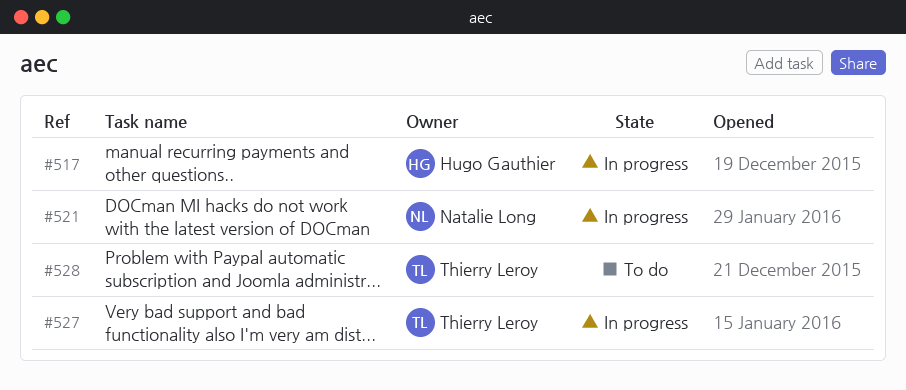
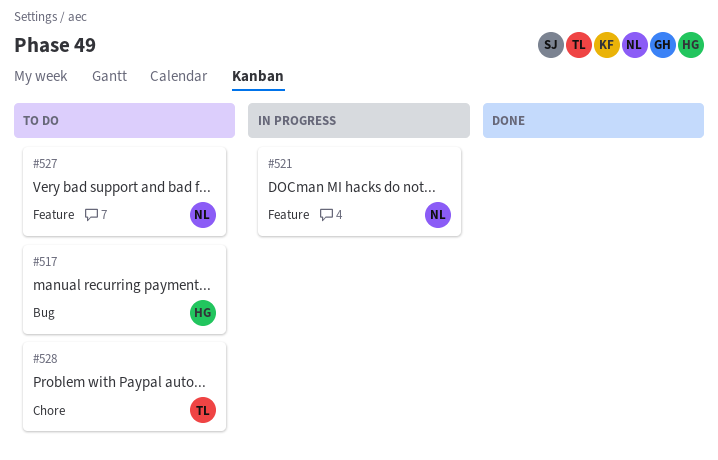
#517, status: In progress -> To do
#527, status: In progress -> To do
#527, owner: Thierry Leroy -> Natalie Long

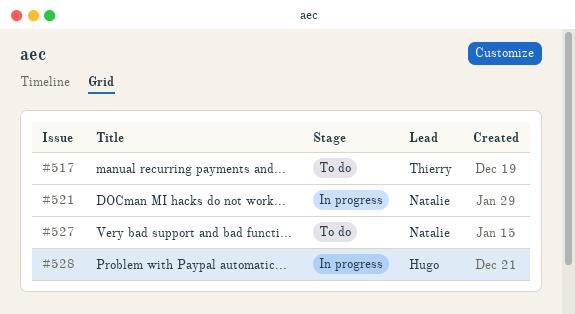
#517, owner: Hugo -> Thierry
#528, status: To do -> In progress
#528, owner: Thierry -> Hugo

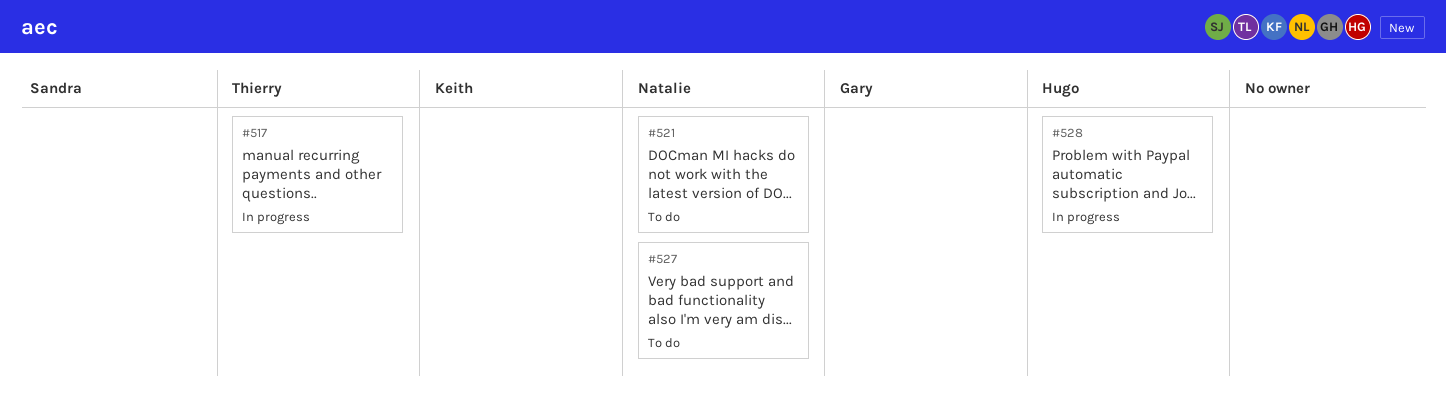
#517, status: To do -> In progress
#521, status: In progress -> To do

